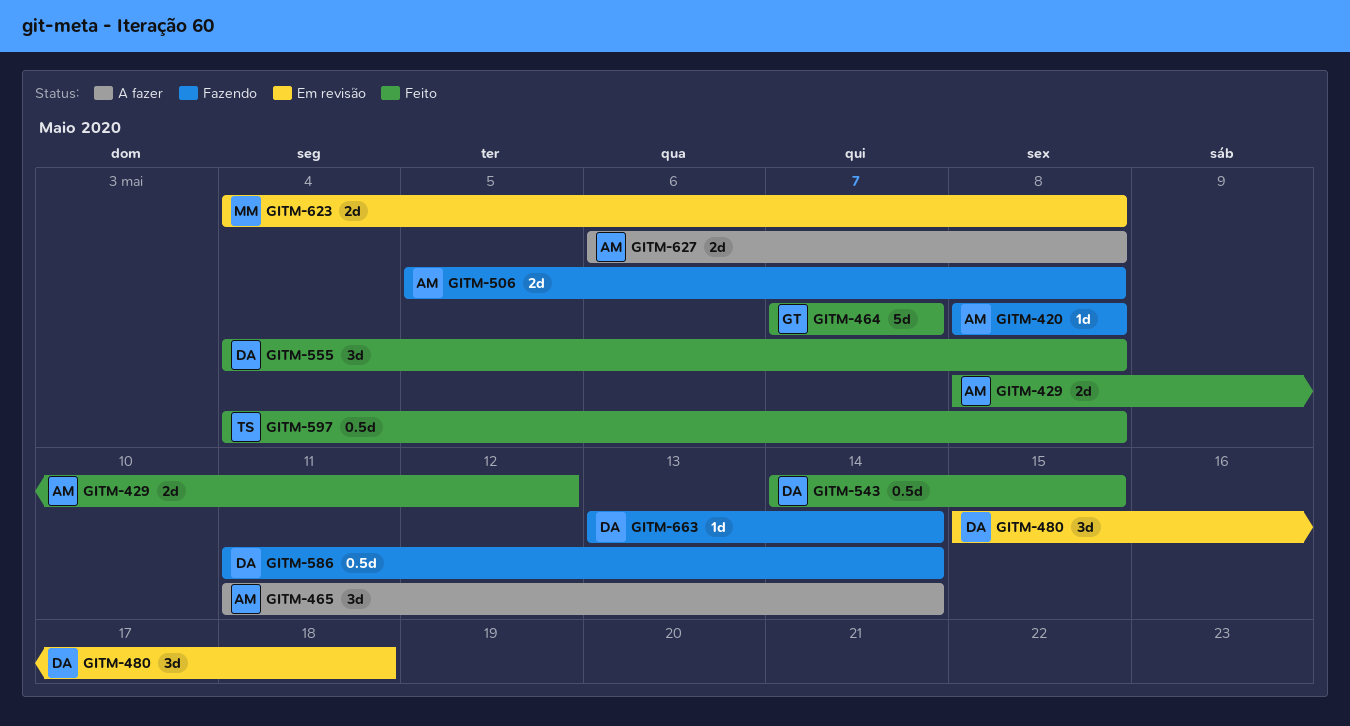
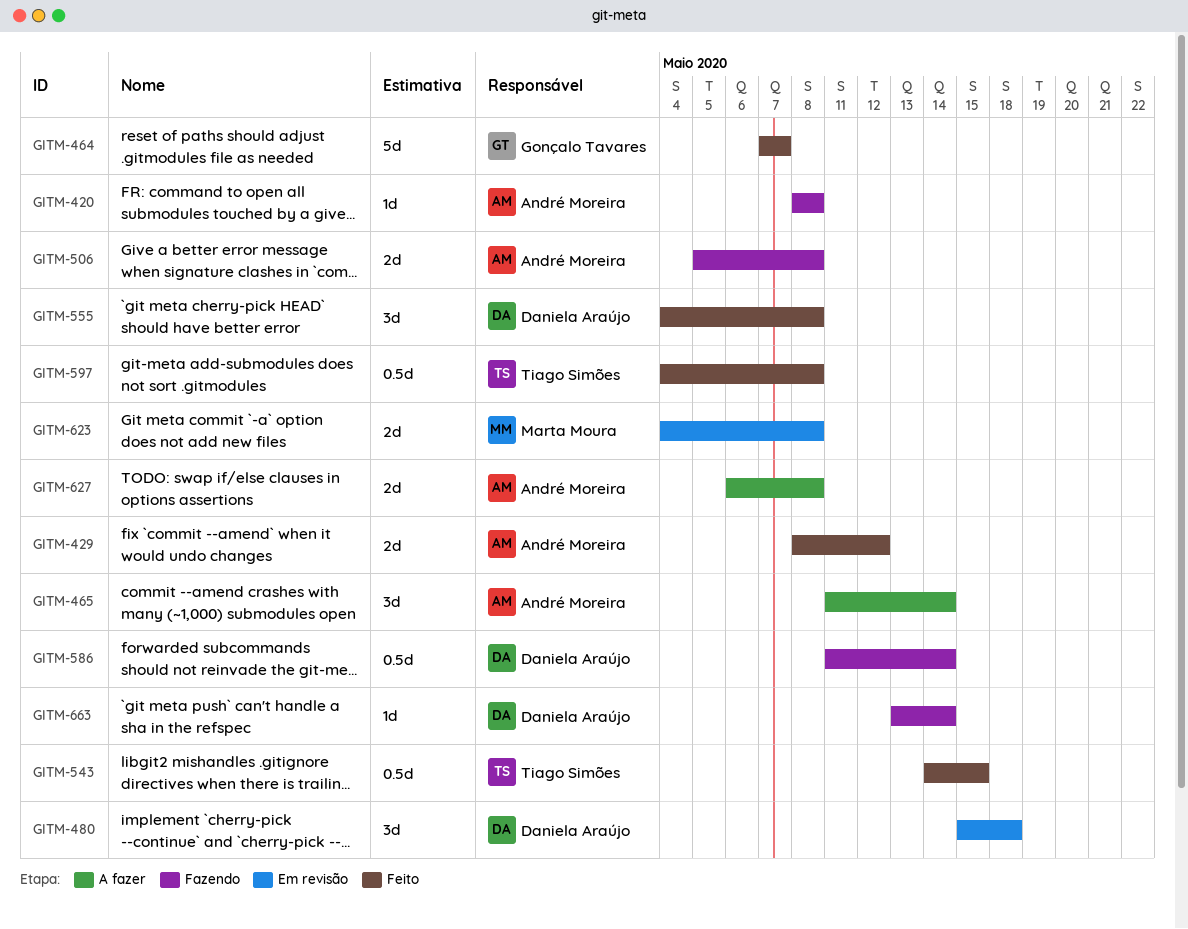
GITM-543, owner: Daniela Araújo -> Tiago Simões

